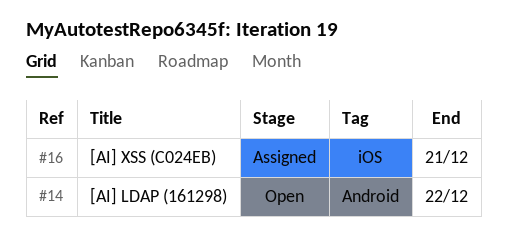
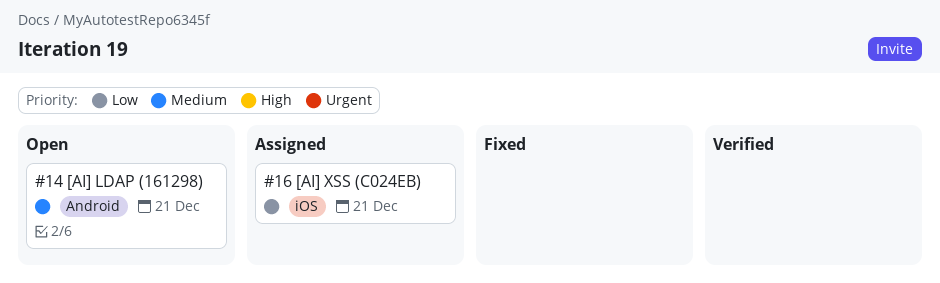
#14, due: Dec 22 -> Dec 21

